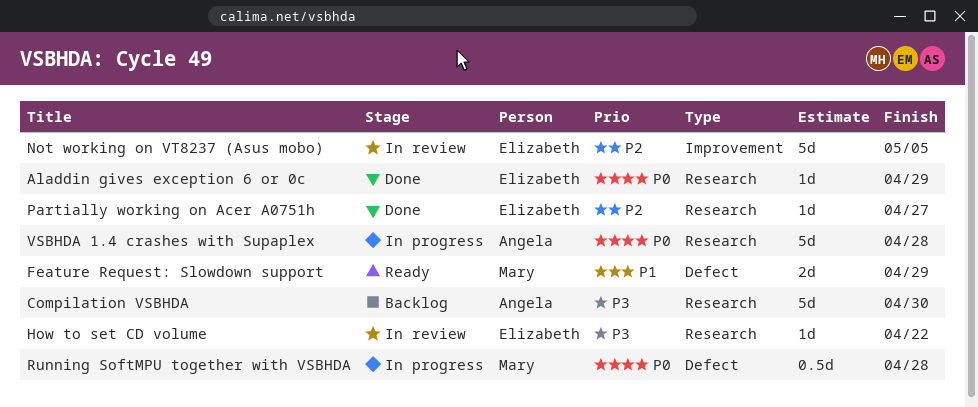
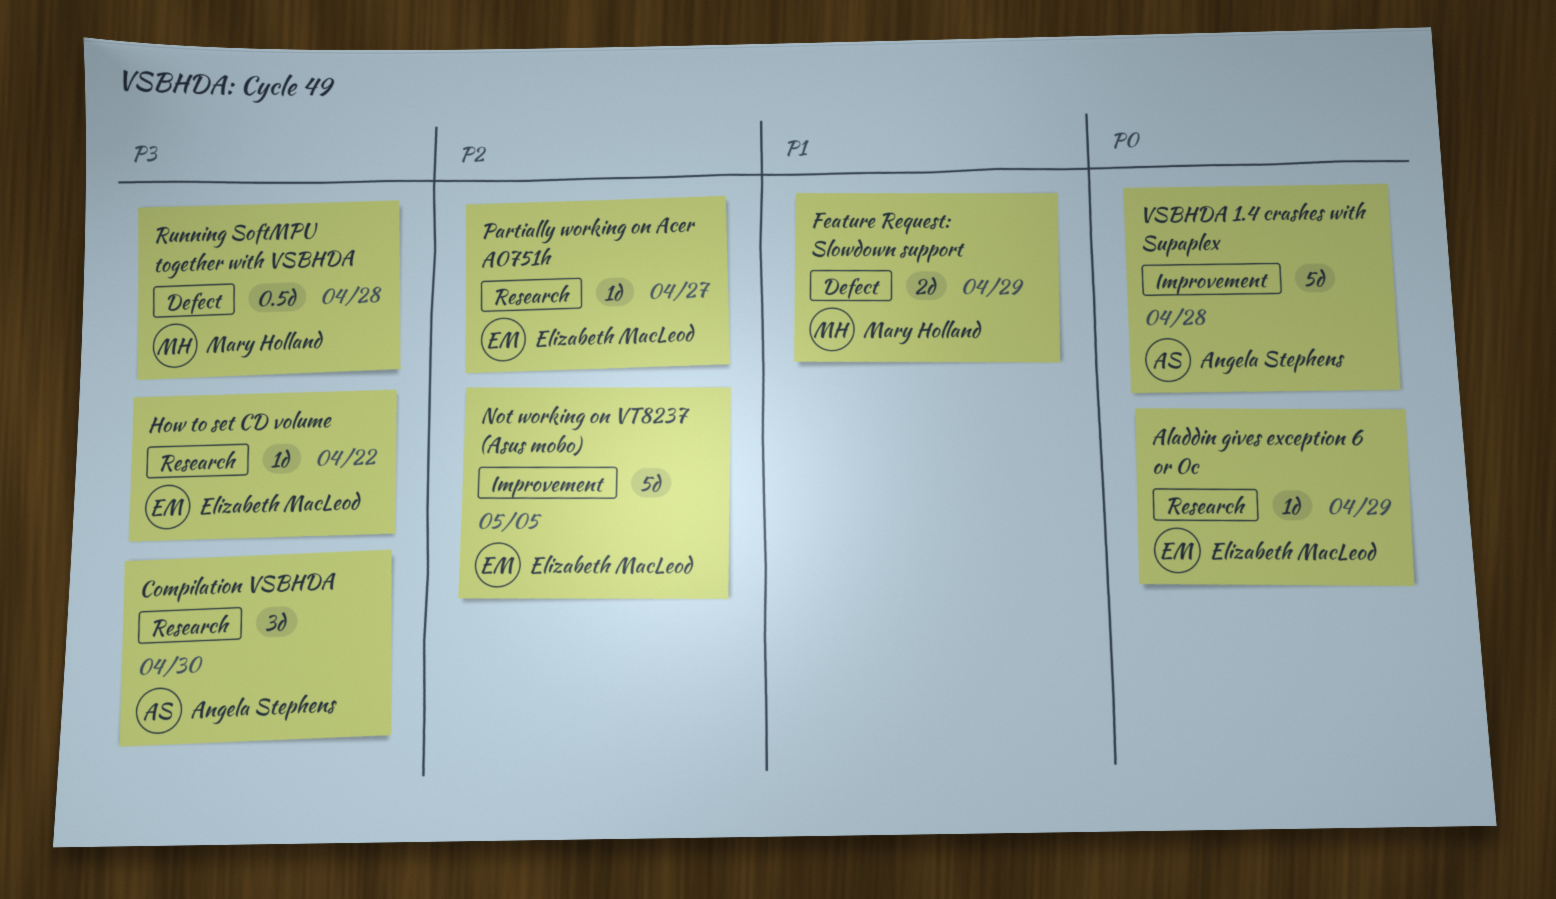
Compilation VSBHDA, estimate: 5d -> 3d
Running SoftMPU together with VSBHDA, priority: P0 -> P3
VSBHDA 1.4 crashes with Supaplex, label: Research -> Improvement

